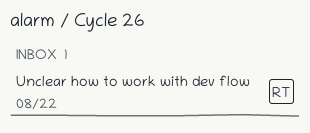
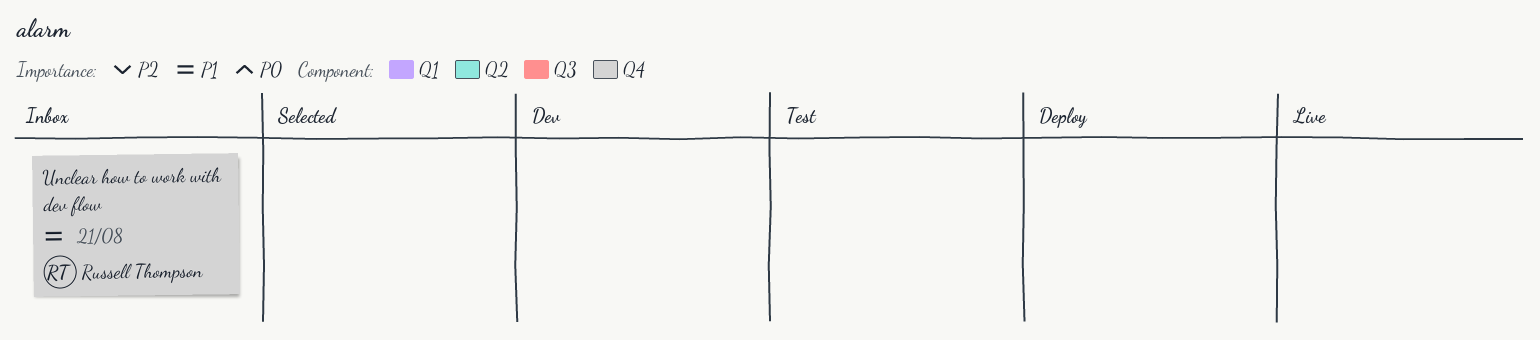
Unclear how to work with dev flow, due: Aug 22 -> Aug 21

